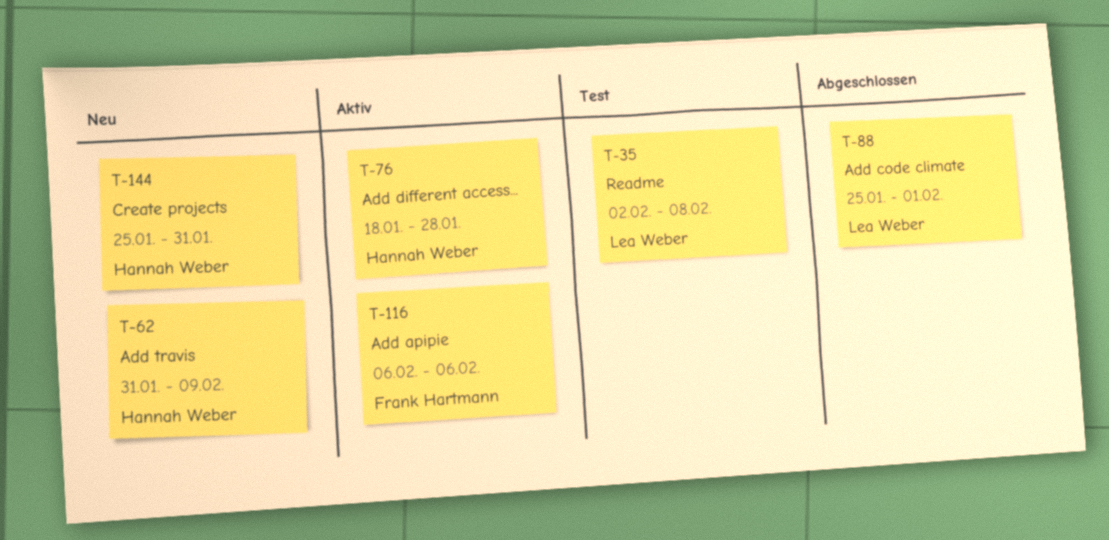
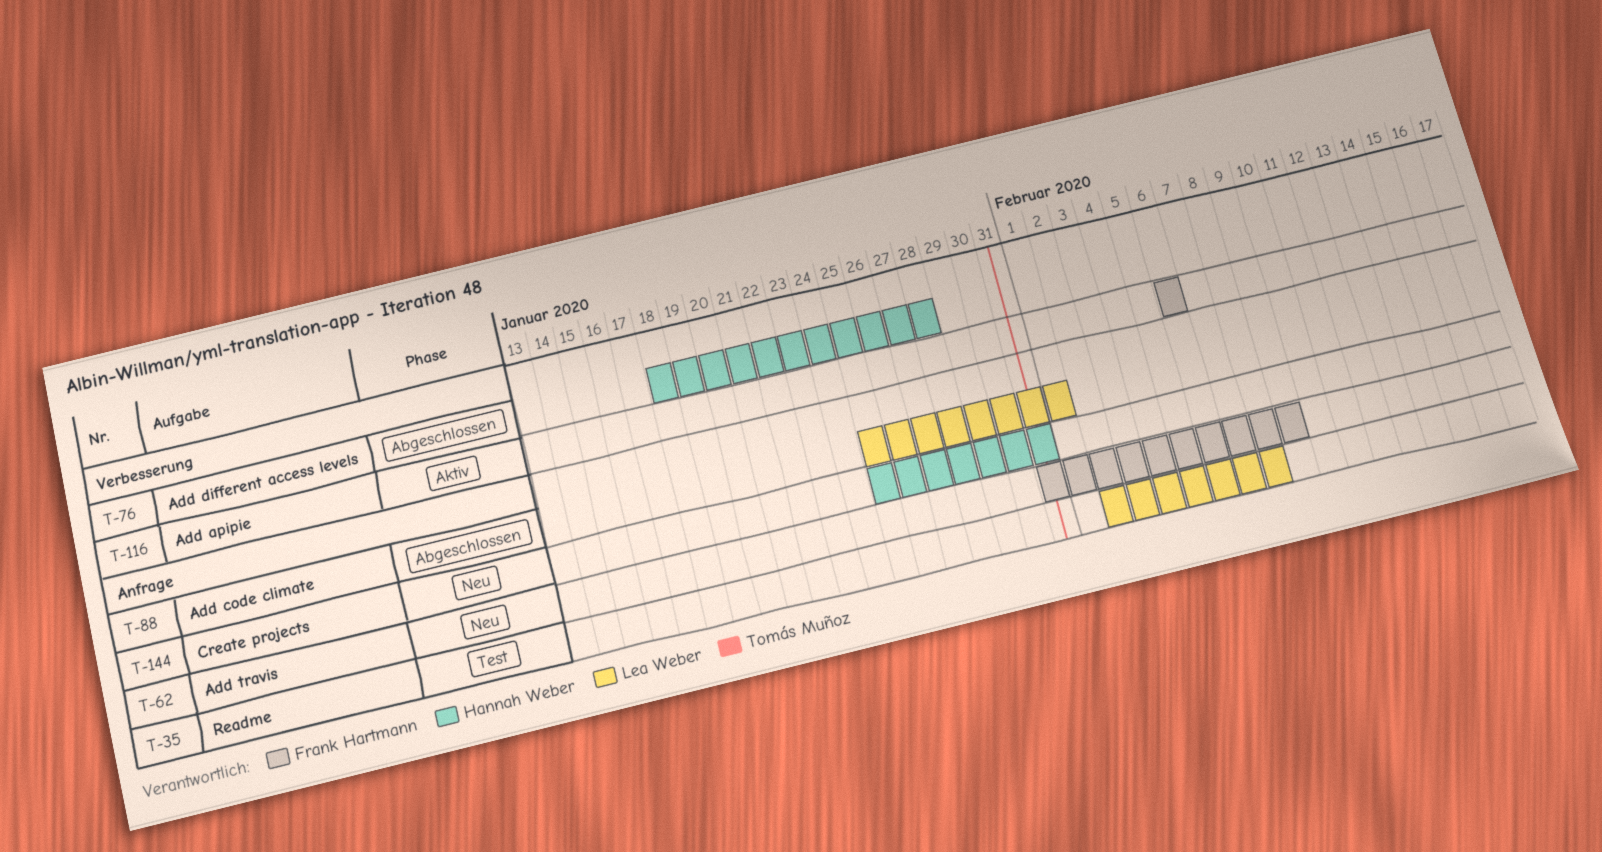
T-62, owner: Hannah Weber -> Frank Hartmann
T-76, status: Aktiv -> Abgeschlossen

